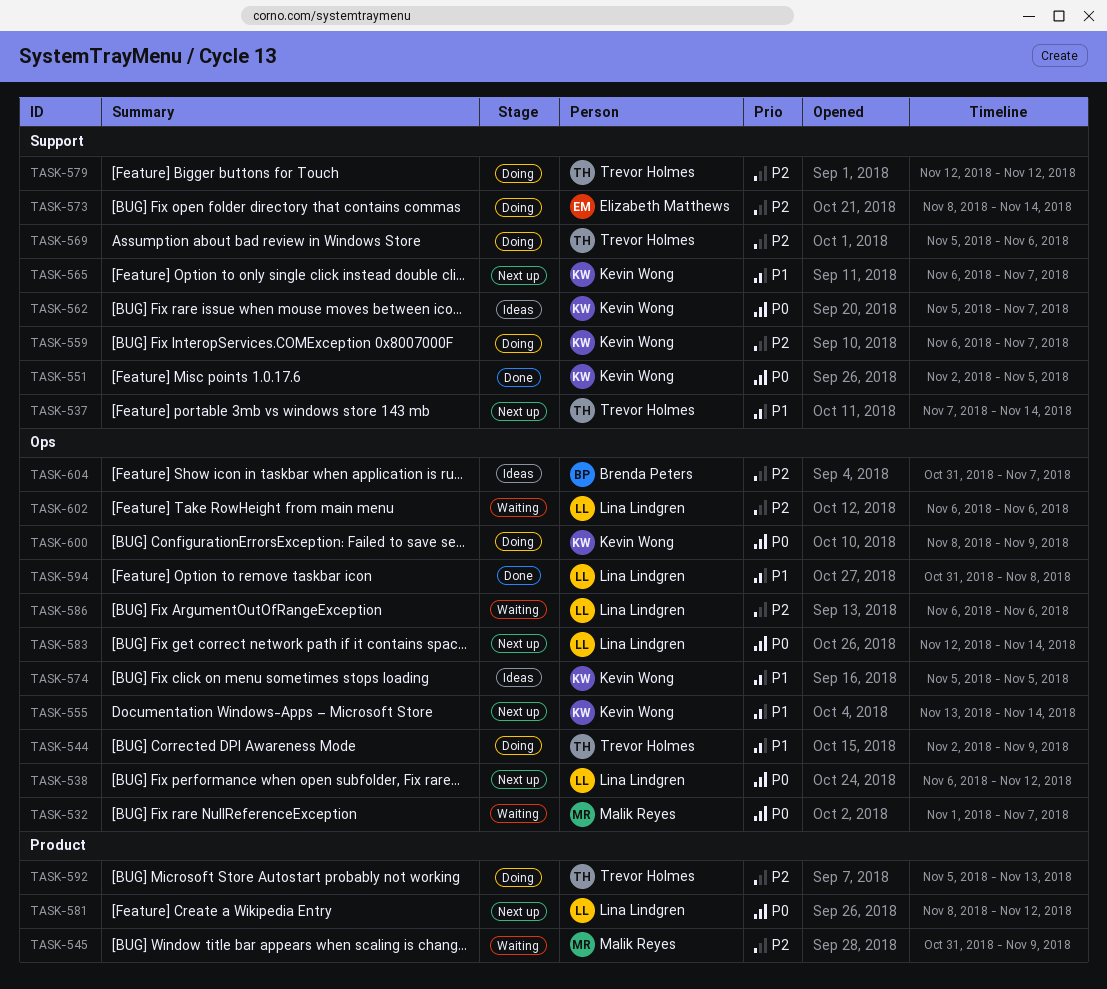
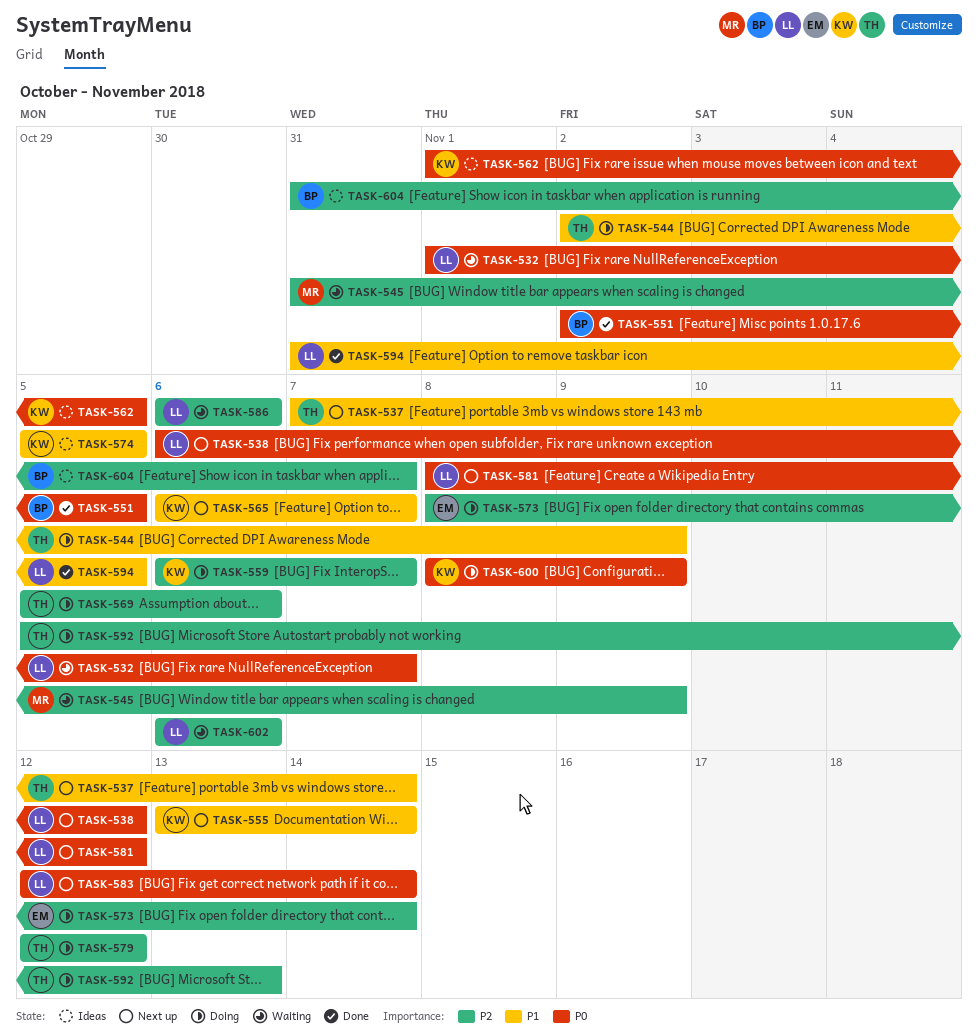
TASK-532, owner: Malik Reyes -> Lina Lindgren
TASK-551, owner: Kevin Wong -> Brenda Peters
TASK-562, start: Nov 5 -> Nov 1
TASK-562, due: Nov 7 -> Nov 5
TASK-594, due: Nov 8 -> Nov 5

